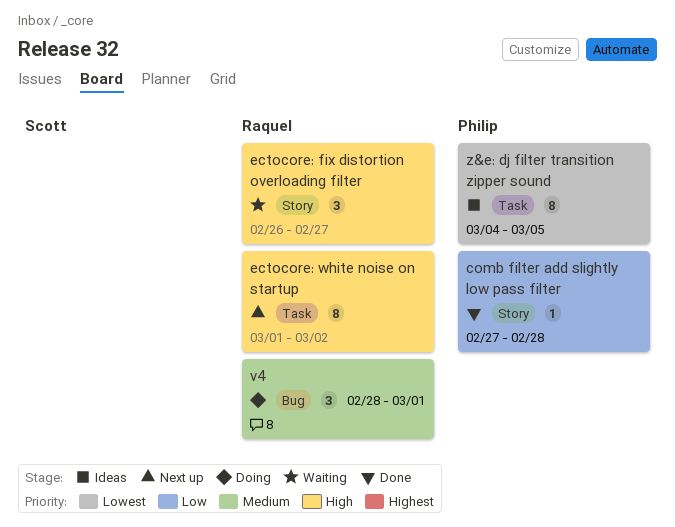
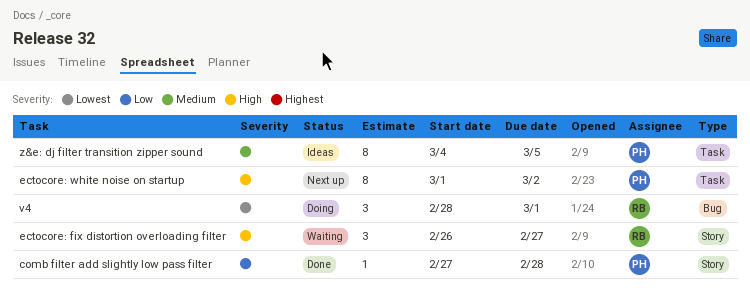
ectocore: white noise on startup, owner: Raquel -> Philip
v4, priority: Medium -> Lowest
z&e: dj filter transition zipper sound, priority: Lowest -> Medium

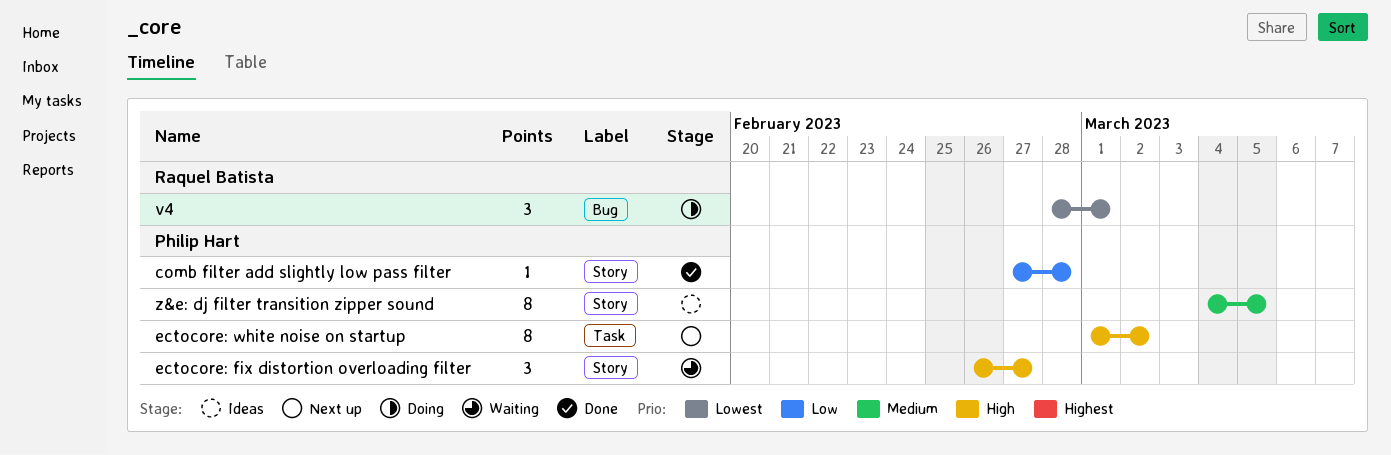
ectocore: fix distortion overloading filter, owner: Raquel Batista -> Philip Hart
z&e: dj filter transition zipper sound, label: Task -> Story

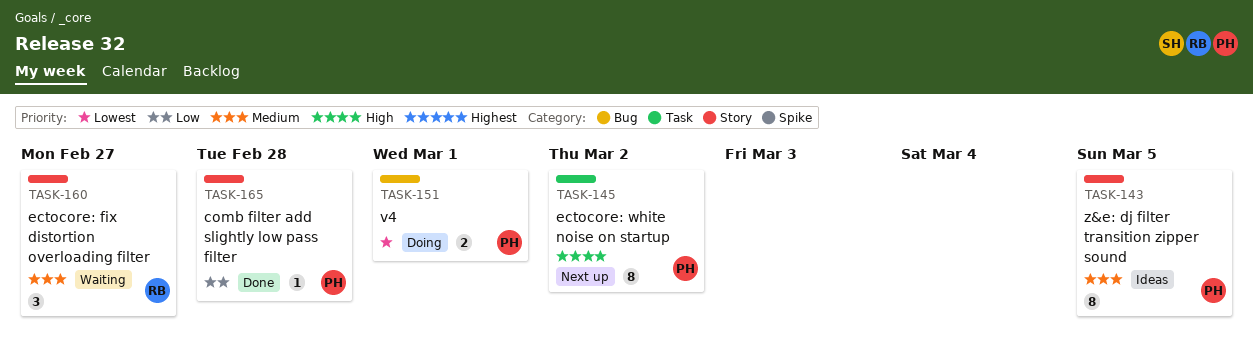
ectocore: fix distortion overloading filter, owner: Philip Hart -> Raquel Batista
ectocore: fix distortion overloading filter, priority: High -> Medium
v4, owner: Raquel Batista -> Philip Hart
v4, estimate: 3 -> 2

